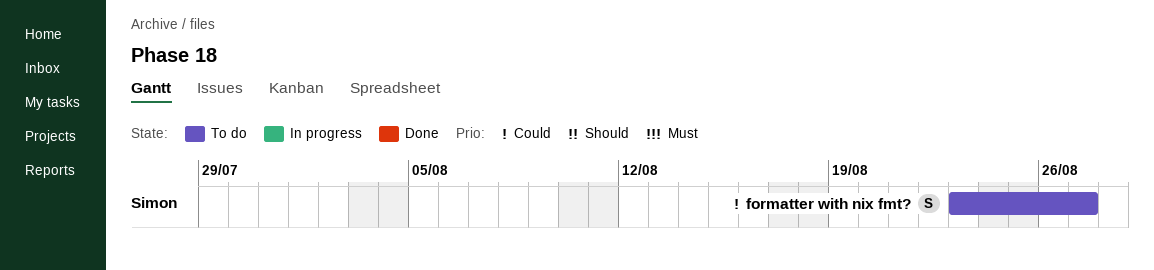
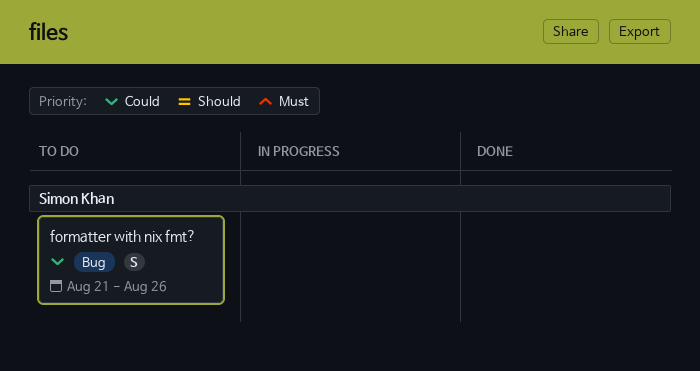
formatter with nix fmt?, start: Aug 23 -> Aug 21
formatter with nix fmt?, due: Aug 27 -> Aug 26

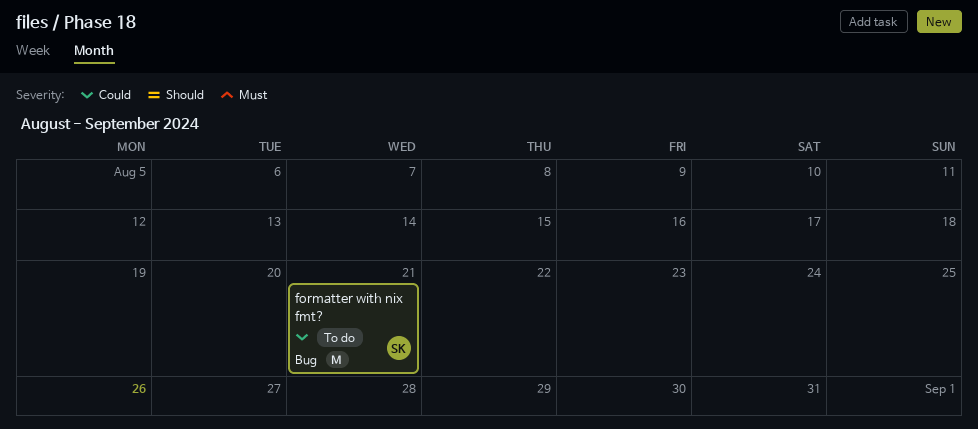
formatter with nix fmt?, estimate: S -> M
formatter with nix fmt?, due: Aug 26 -> Aug 21

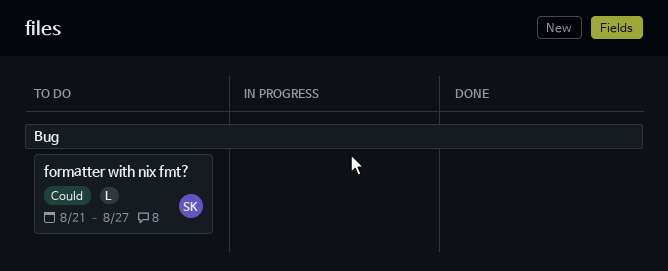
formatter with nix fmt?, estimate: M -> L
formatter with nix fmt?, due: Aug 21 -> Aug 27

